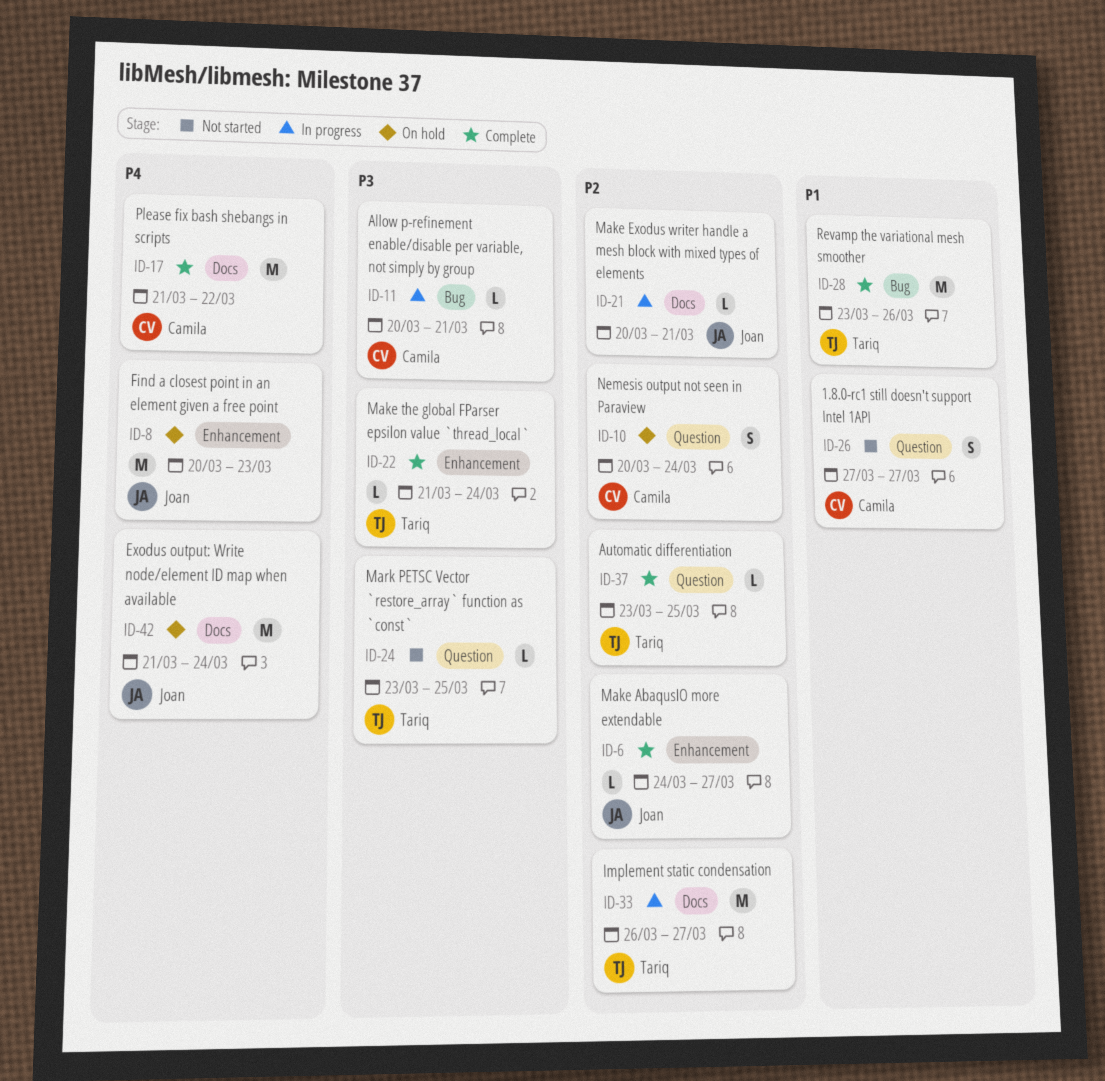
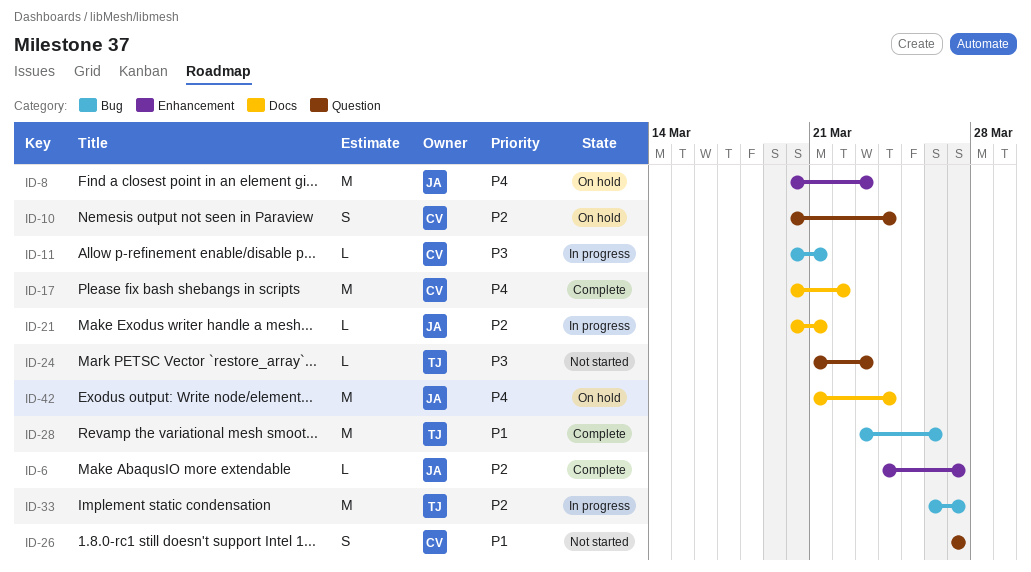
ID-17, start: Mar 21 -> Mar 20
ID-22: present -> none
ID-24, start: Mar 23 -> Mar 21
ID-24, due: Mar 25 -> Mar 23
ID-33, label: Docs -> Bug
ID-37: present -> none

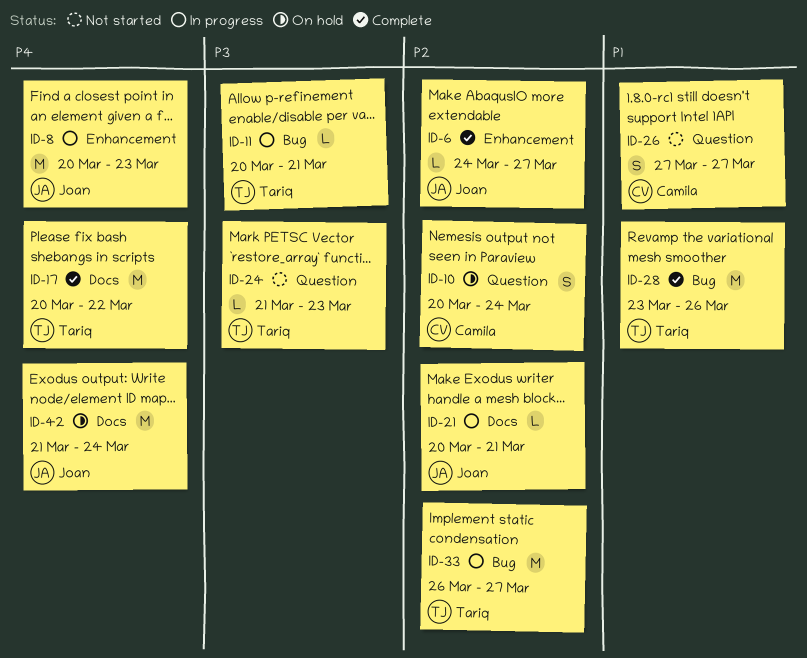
ID-8, status: On hold -> In progress
ID-11, owner: Camila -> Tariq
ID-17, owner: Camila -> Tariq

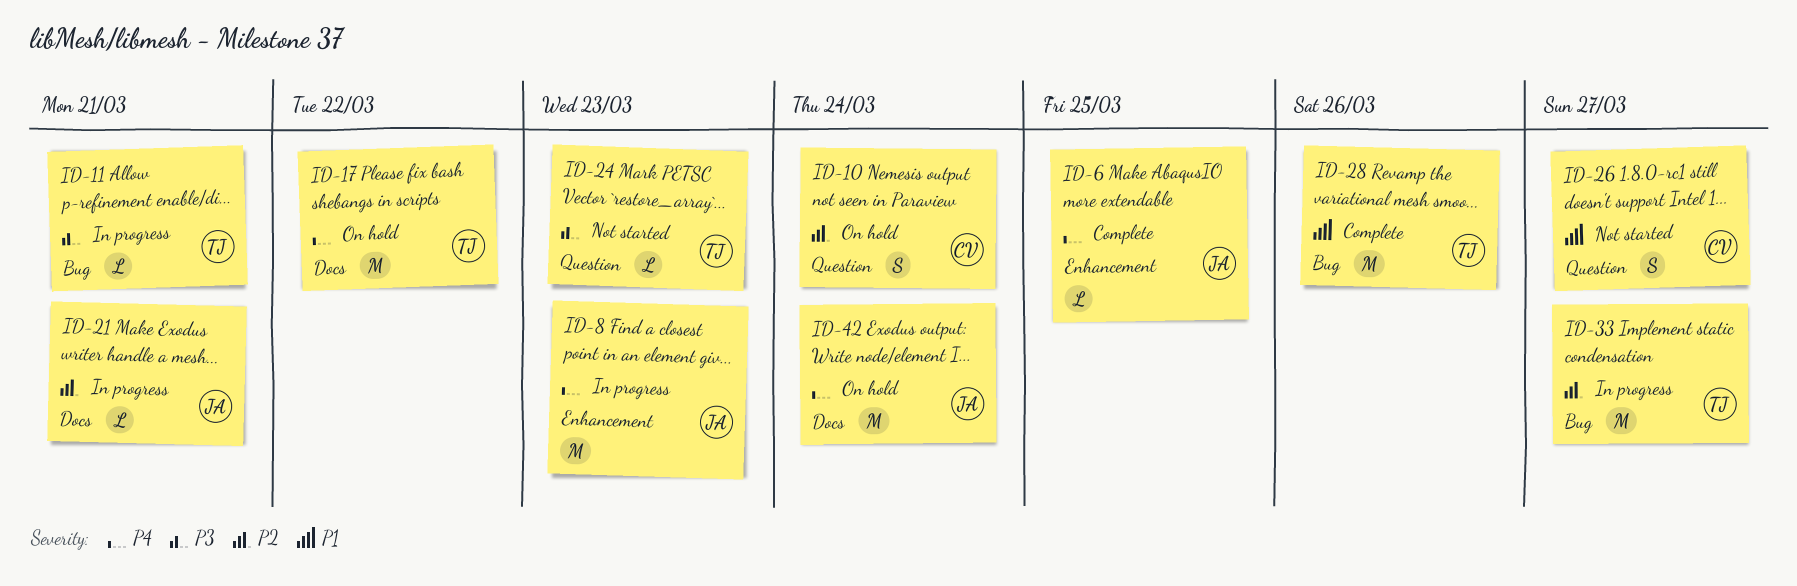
ID-6, priority: P2 -> P4
ID-6, due: Mar 27 -> Mar 25
ID-17, status: Complete -> On hold

